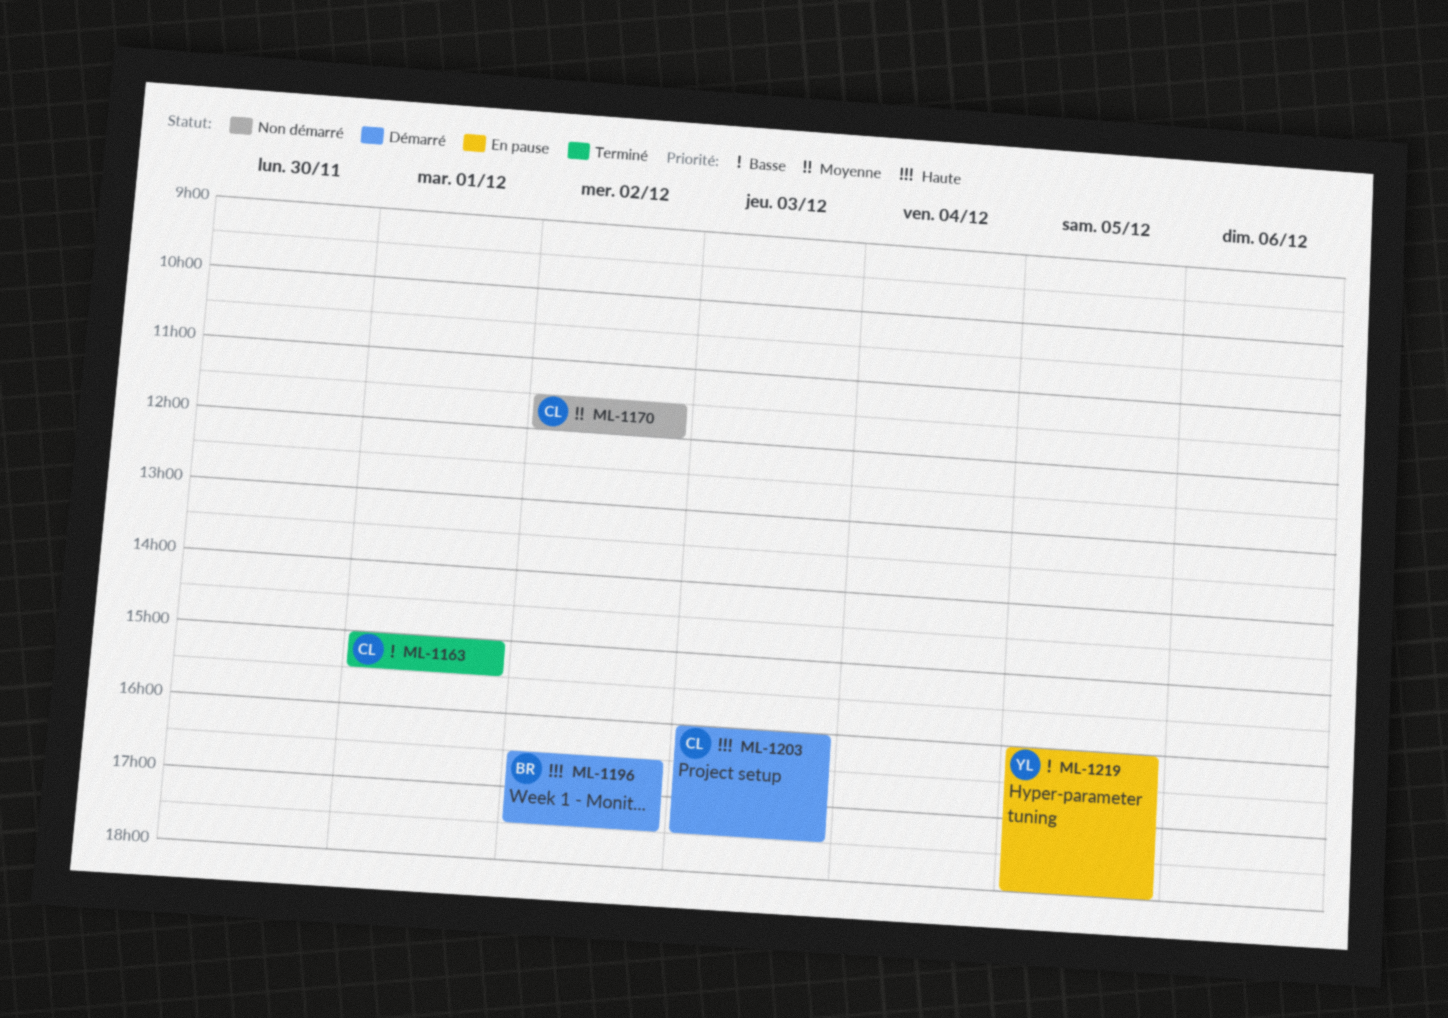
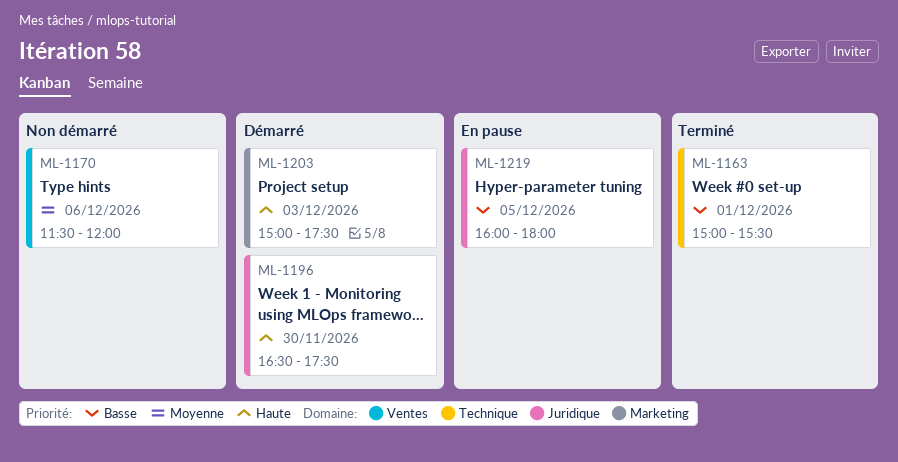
ML-1170, day: Dec 2 -> Dec 6
ML-1196, day: Dec 2 -> Nov 30
ML-1203, begins: 16:00 -> 15:00

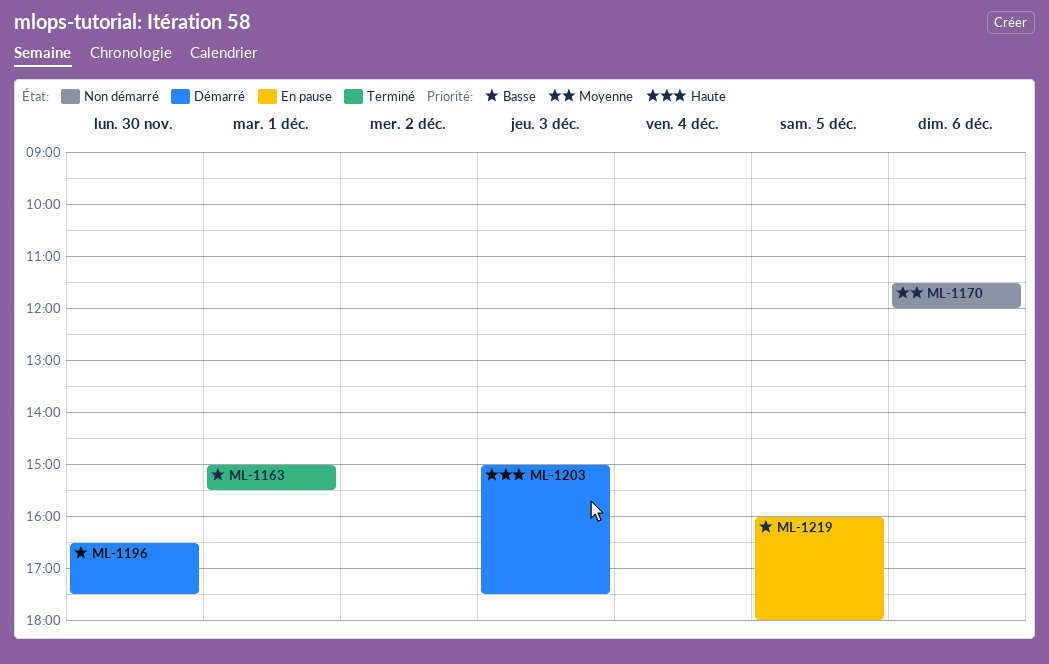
ML-1196, priority: Haute -> Basse

